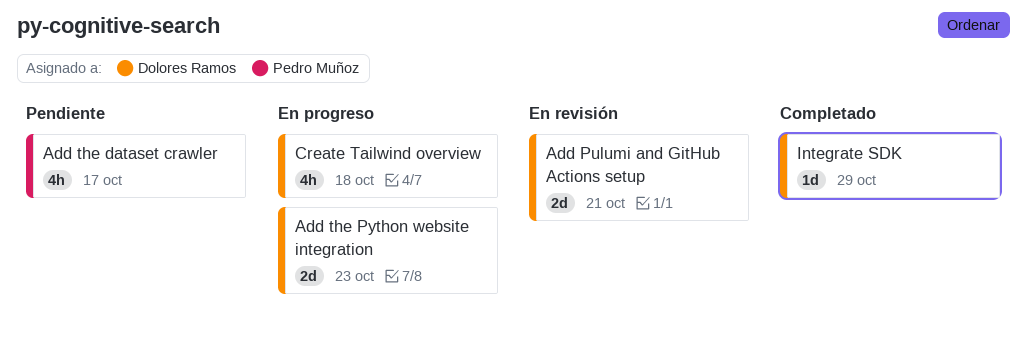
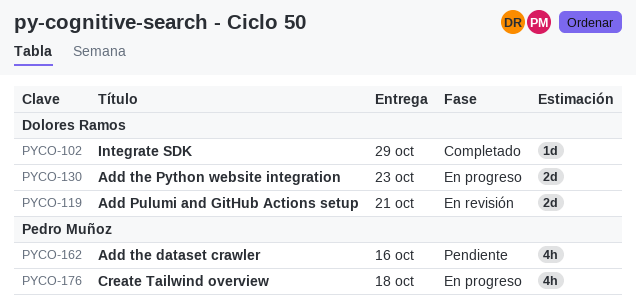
Add the dataset crawler, due: Oct 17 -> Oct 16
Create Tailwind overview, owner: Dolores Ramos -> Pedro Muñoz

